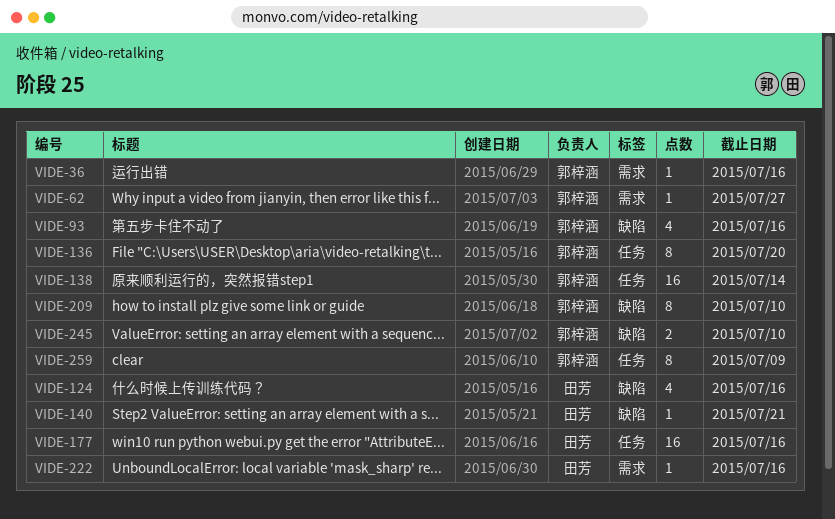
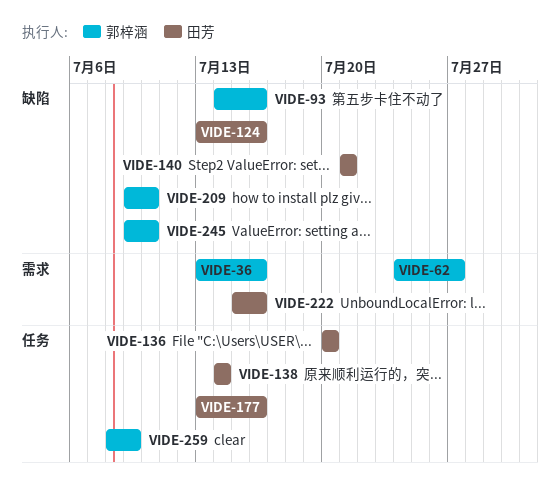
VIDE-136, owner: 郭梓涵 -> 田芳
VIDE-138, owner: 郭梓涵 -> 田芳

